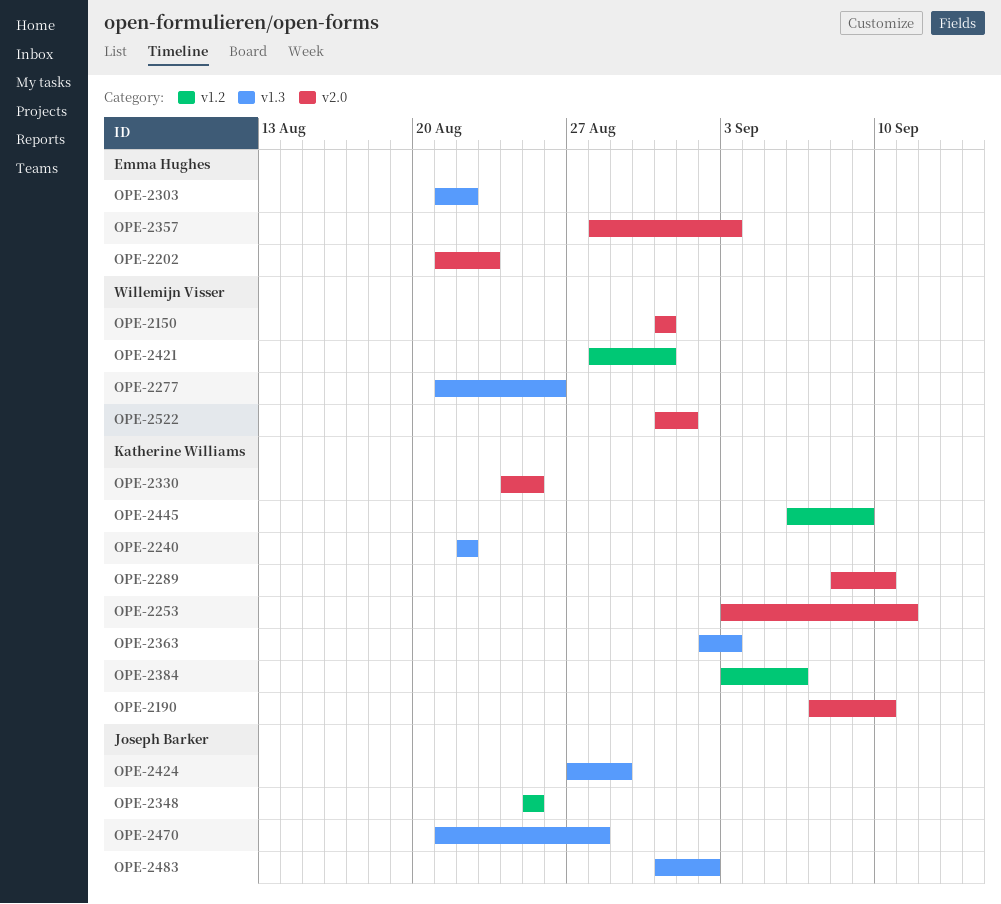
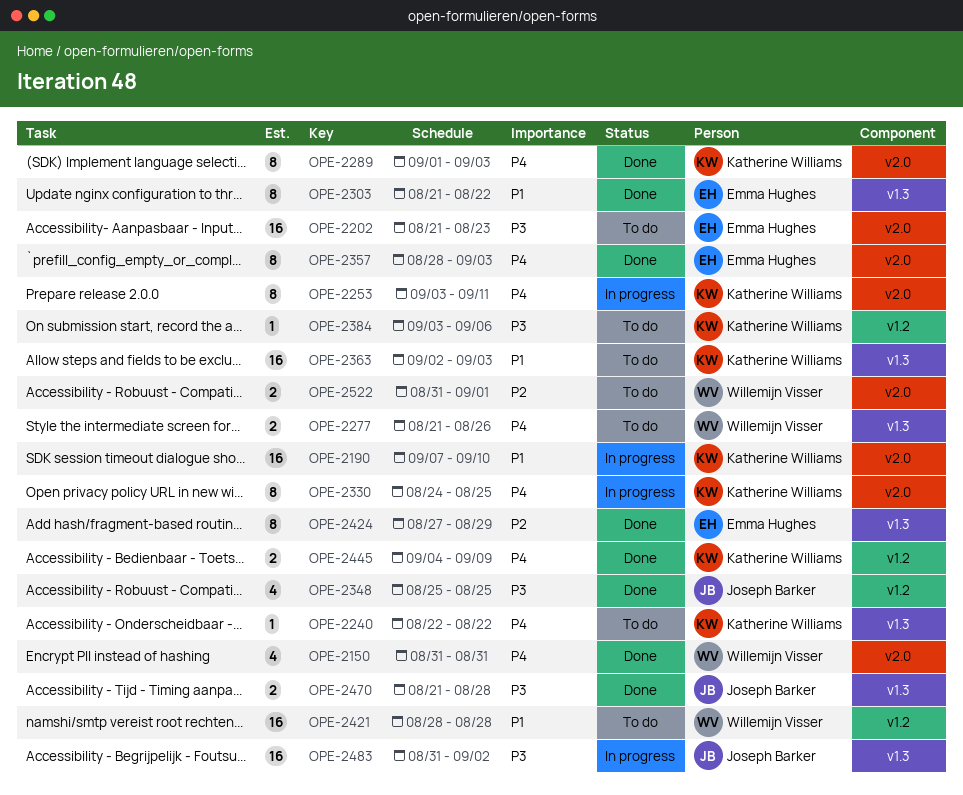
OPE-2289, start: Sep 8 -> Sep 1
OPE-2289, due: Sep 10 -> Sep 3
OPE-2421, due: Aug 31 -> Aug 28
OPE-2424, owner: Joseph Barker -> Emma Hughes
OPE-2445, start: Sep 6 -> Sep 4

